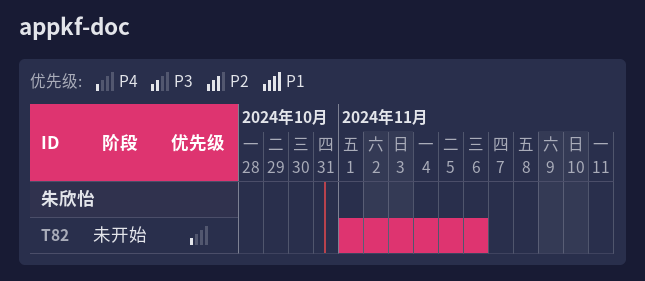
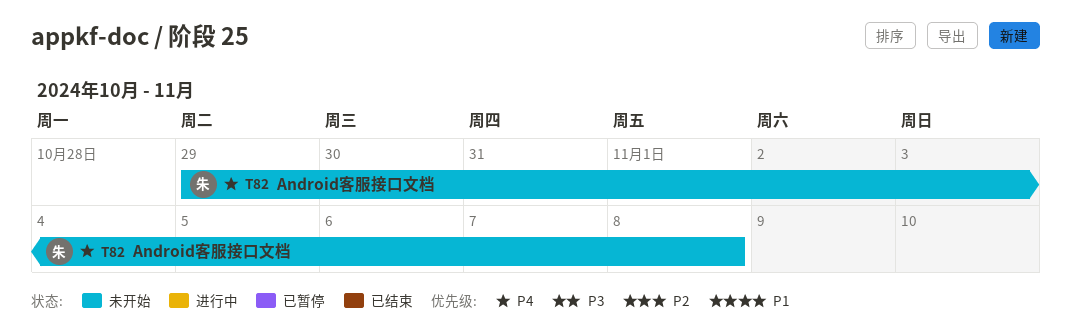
T82, start: Nov 1 -> Oct 29
T82, due: Nov 6 -> Nov 8

